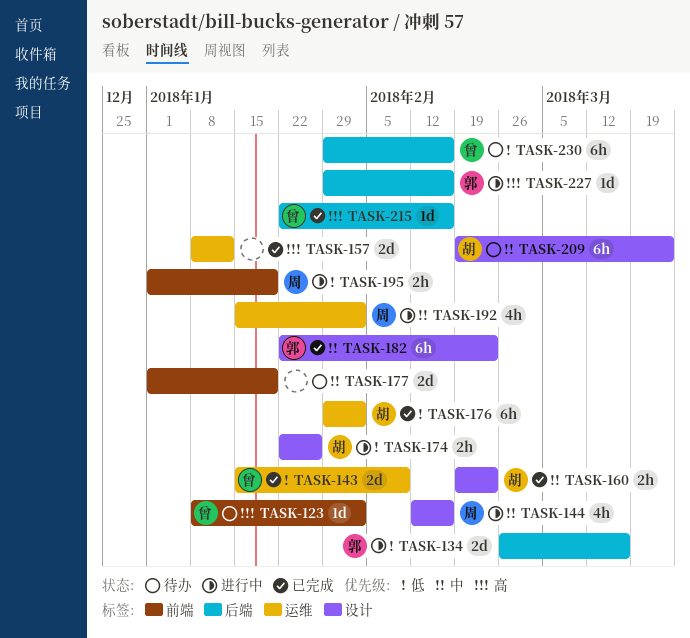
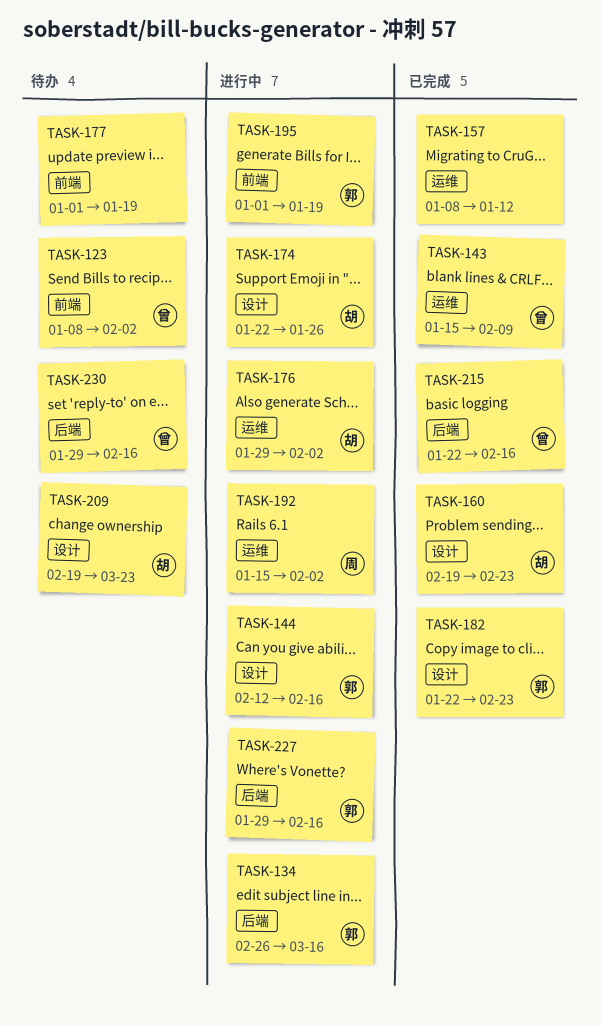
TASK-144, owner: 周 -> 郭
TASK-176, status: 已完成 -> 进行中
TASK-195, owner: 周 -> 郭

